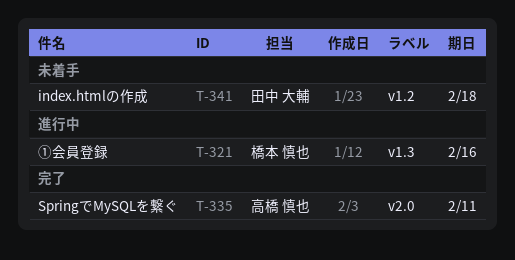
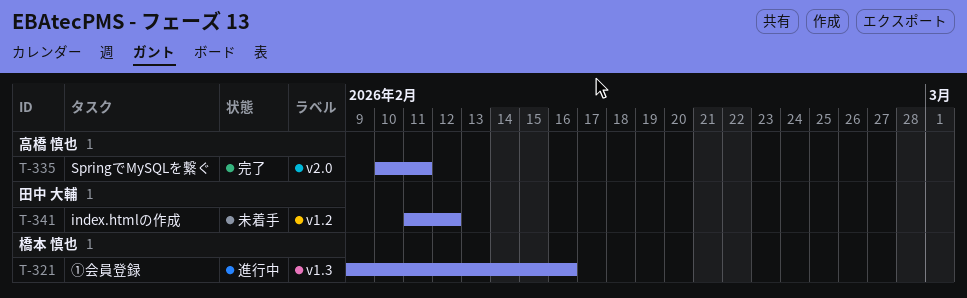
T-341, due: Feb 18 -> Feb 12

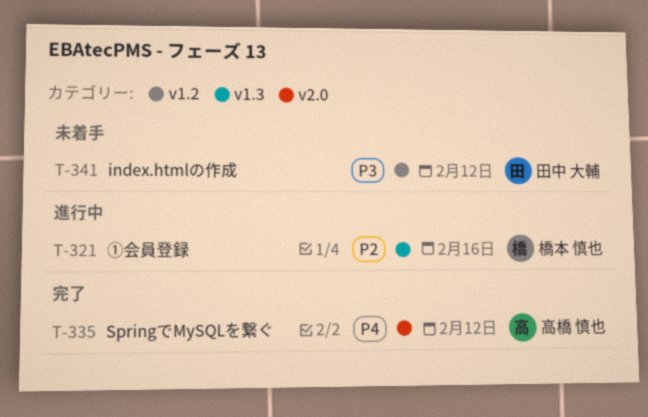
T-335, due: Feb 11 -> Feb 12

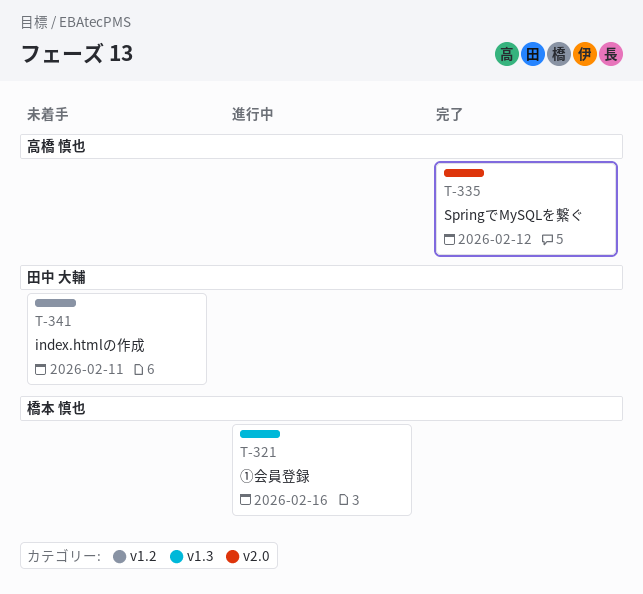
T-341, due: Feb 12 -> Feb 11

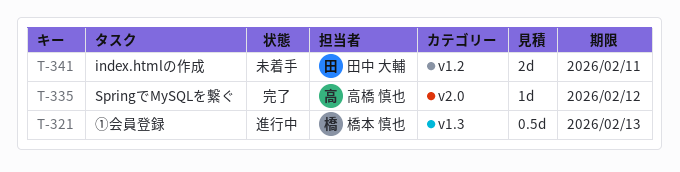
T-321, due: Feb 16 -> Feb 13

